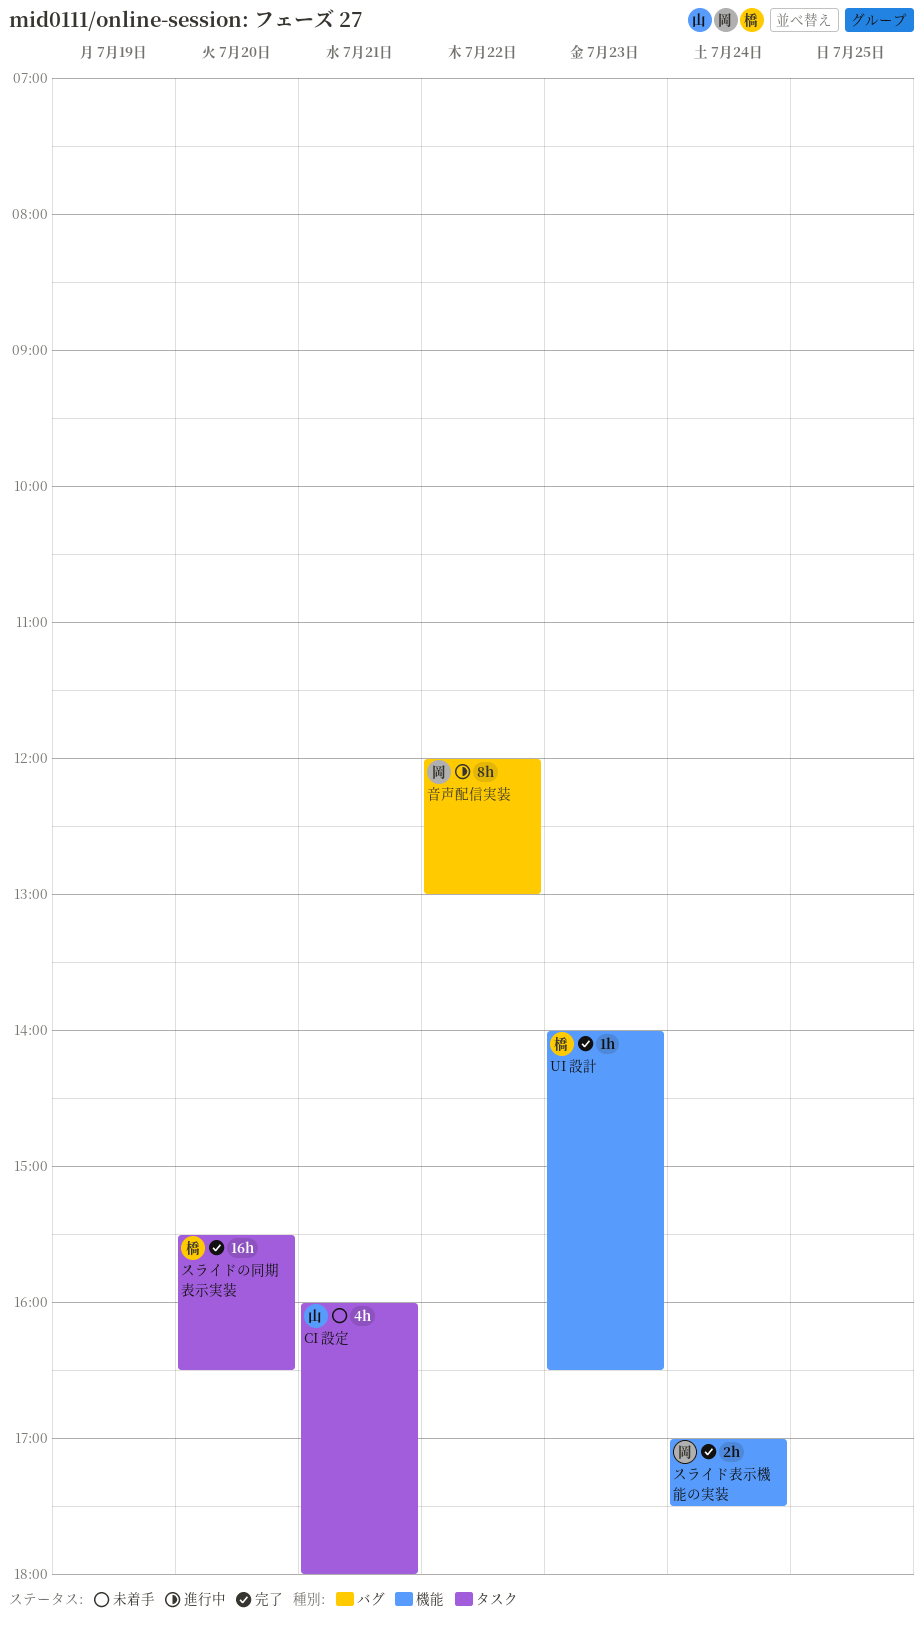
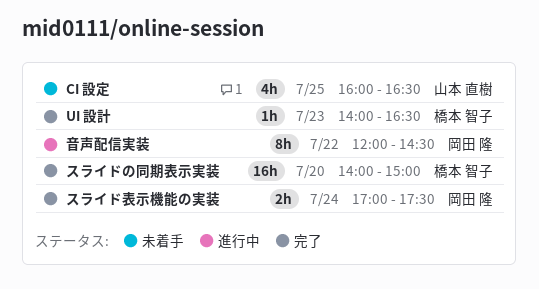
CI 設定, day: Jul 21 -> Jul 25
CI 設定, ends: 18:00 -> 16:30
スライドの同期表示実装, begins: 15:30 -> 14:00
スライドの同期表示実装, ends: 16:30 -> 15:00
音声配信実装, ends: 13:00 -> 14:30

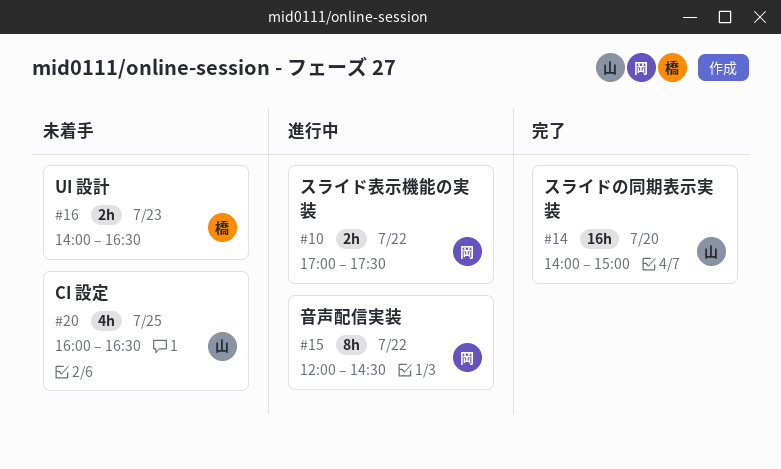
UI 設計, status: 完了 -> 未着手
UI 設計, estimate: 1h -> 2h
スライドの同期表示実装, owner: 橋本 智子 -> 山本 直樹
スライド表示機能の実装, status: 完了 -> 進行中
スライド表示機能の実装, day: Jul 24 -> Jul 22

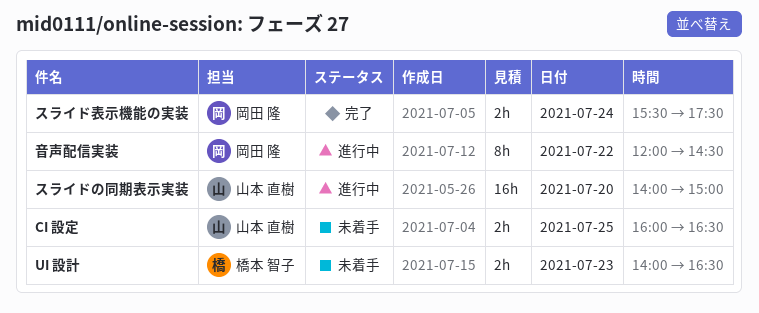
CI 設定, estimate: 4h -> 2h
スライドの同期表示実装, status: 完了 -> 進行中
スライド表示機能の実装, status: 進行中 -> 完了
スライド表示機能の実装, day: Jul 22 -> Jul 24
スライド表示機能の実装, begins: 17:00 -> 15:30

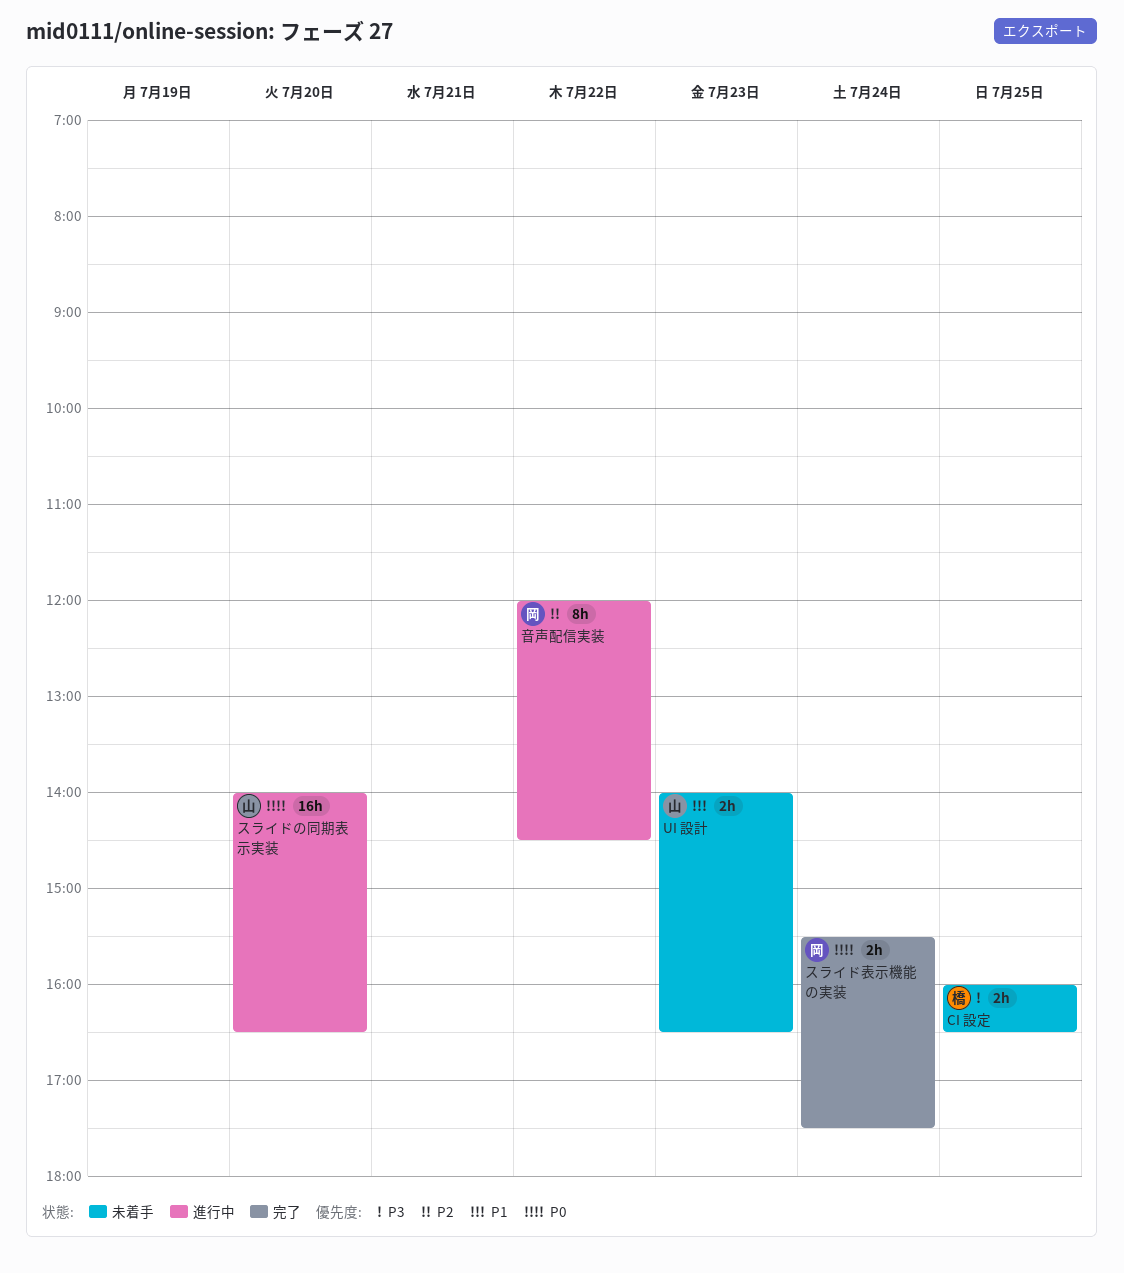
CI 設定, owner: 山本 直樹 -> 橋本 智子
UI 設計, owner: 橋本 智子 -> 山本 直樹
スライドの同期表示実装, ends: 15:00 -> 16:30

